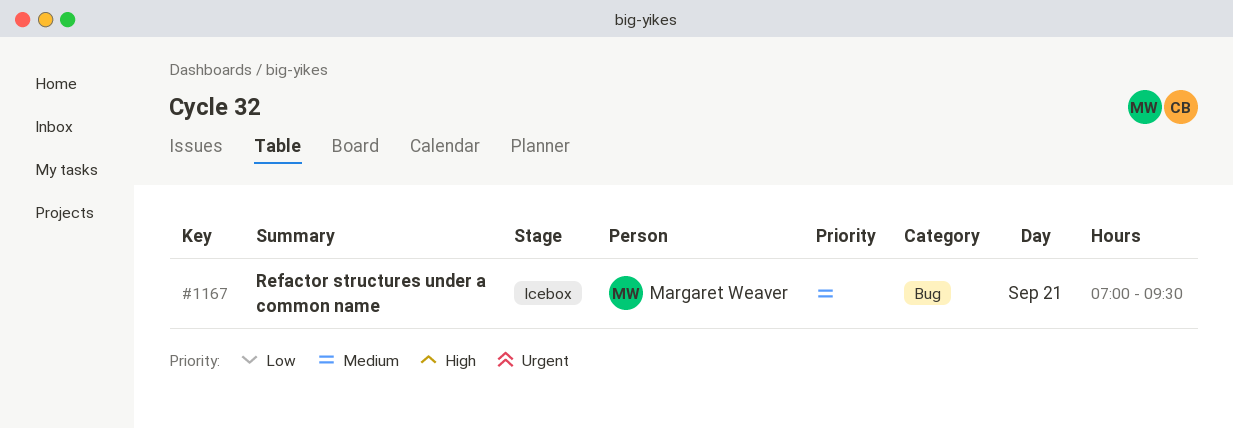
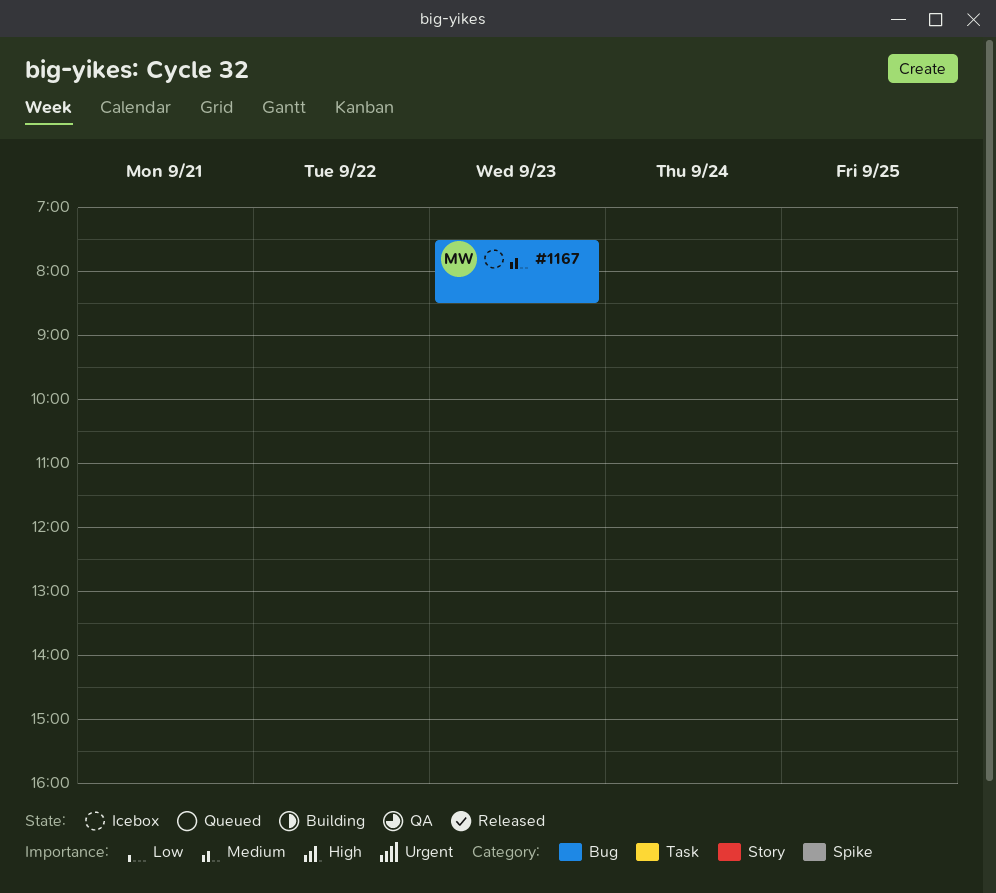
#1167, day: Sep 21 -> Sep 23
#1167, begins: 07:00 -> 07:30
#1167, ends: 09:30 -> 08:30

